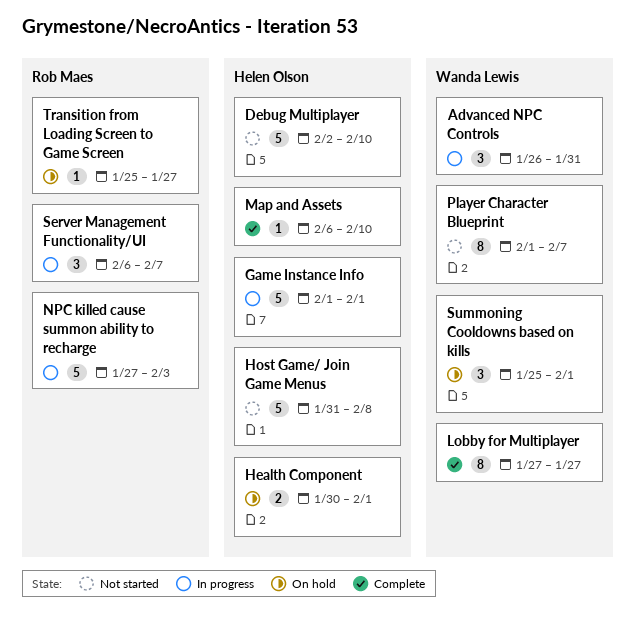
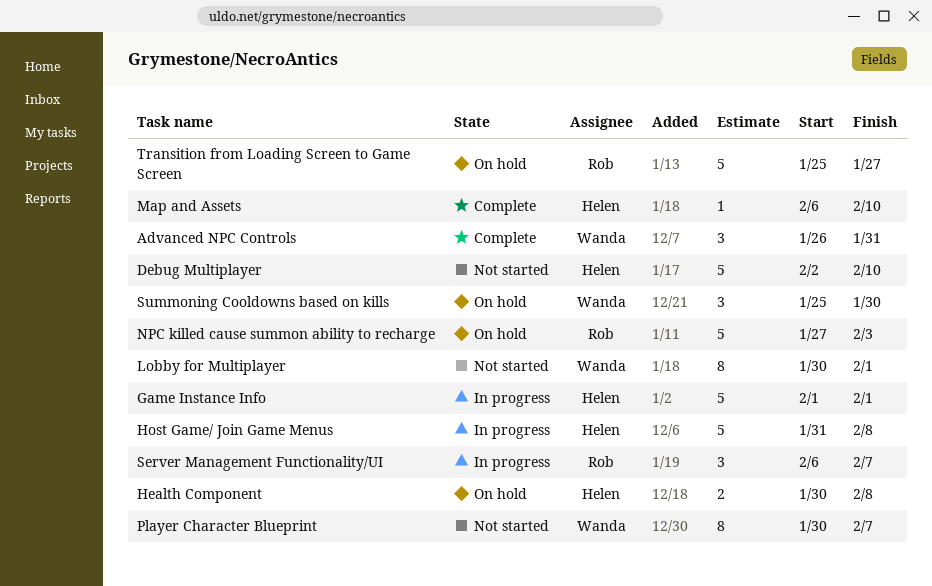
Advanced NPC Controls, status: In progress -> Complete
Health Component, due: Feb 1 -> Feb 8
Host Game/ Join Game Menus, status: Not started -> In progress
Lobby for Multiplayer, status: Complete -> Not started
Lobby for Multiplayer, start: Jan 27 -> Jan 30
Lobby for Multiplayer, due: Jan 27 -> Feb 1
NPC killed cause summon ability to recharge, status: In progress -> On hold
Player Character Blueprint, start: Feb 1 -> Jan 30
Summoning Cooldowns based on kills, due: Feb 1 -> Jan 30
Transition from Loading Screen to Game Screen, estimate: 1 -> 5

